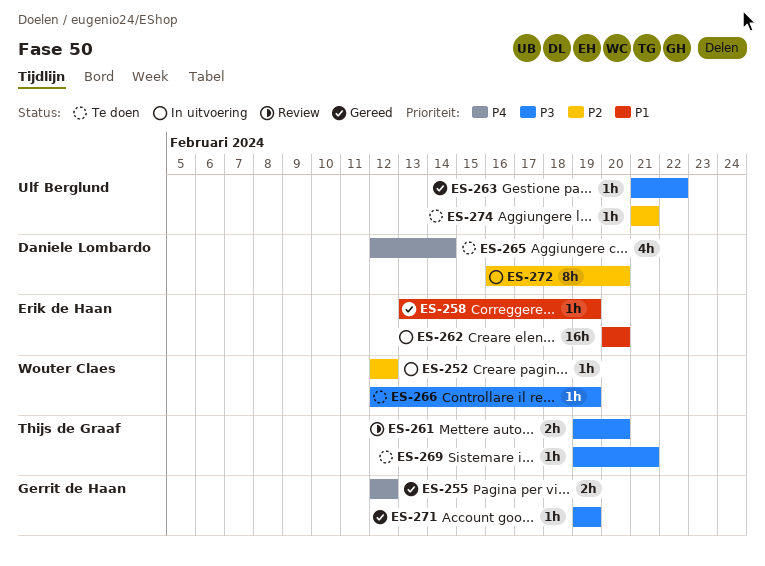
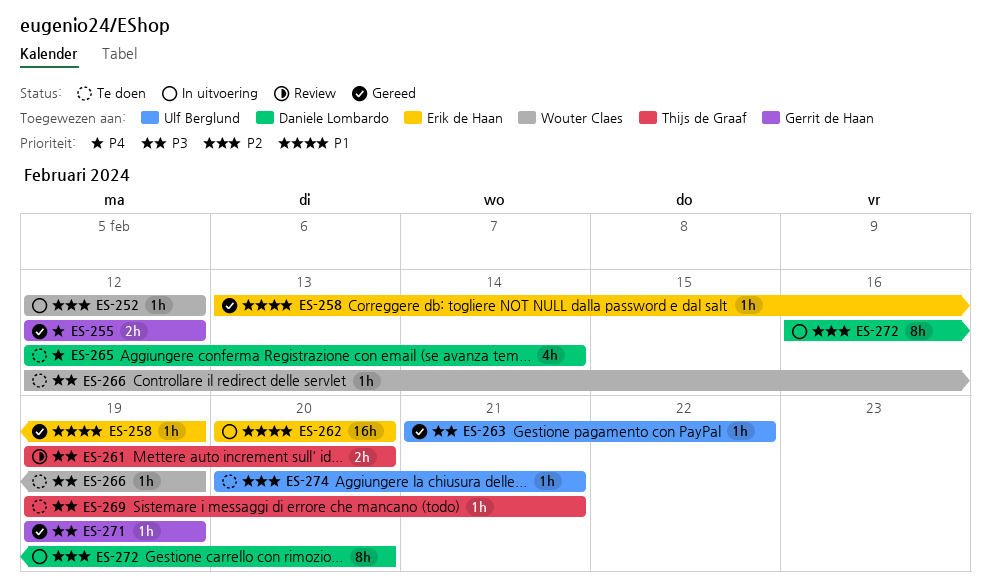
ES-274, start: Feb 21 -> Feb 20

